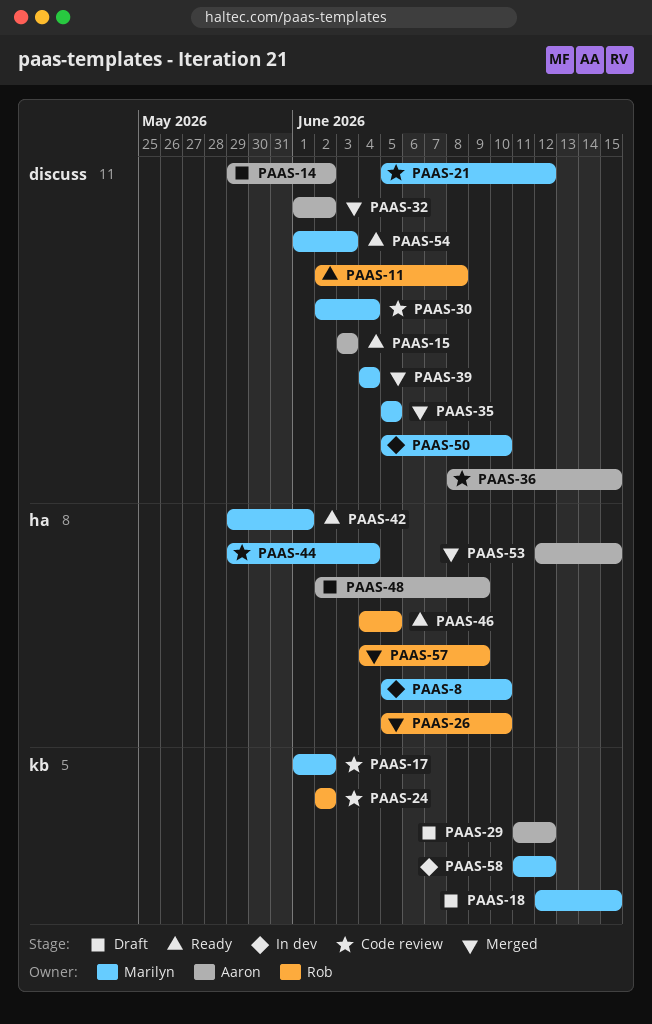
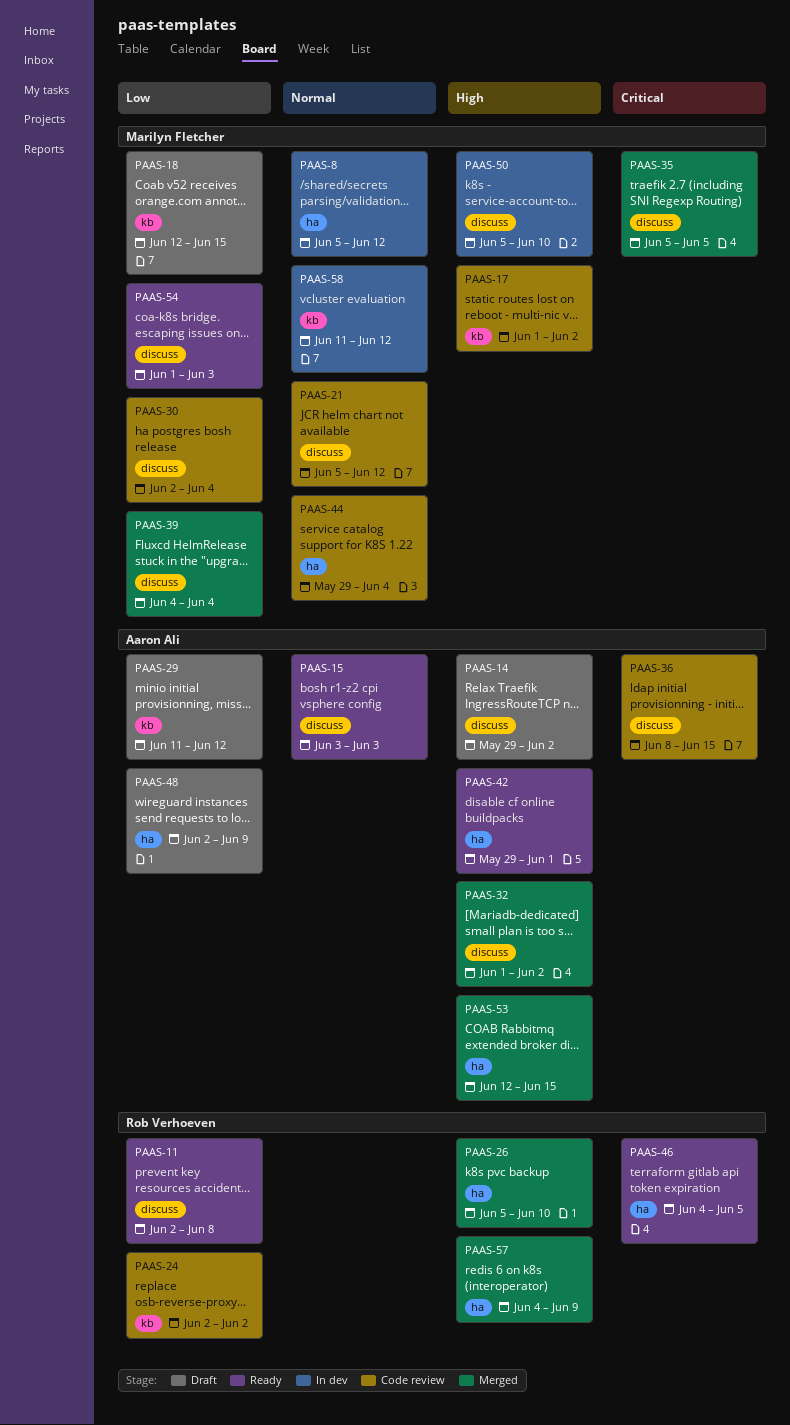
PAAS-8, due: Jun 10 -> Jun 12
PAAS-42, owner: Marilyn Fletcher -> Aaron Ali

